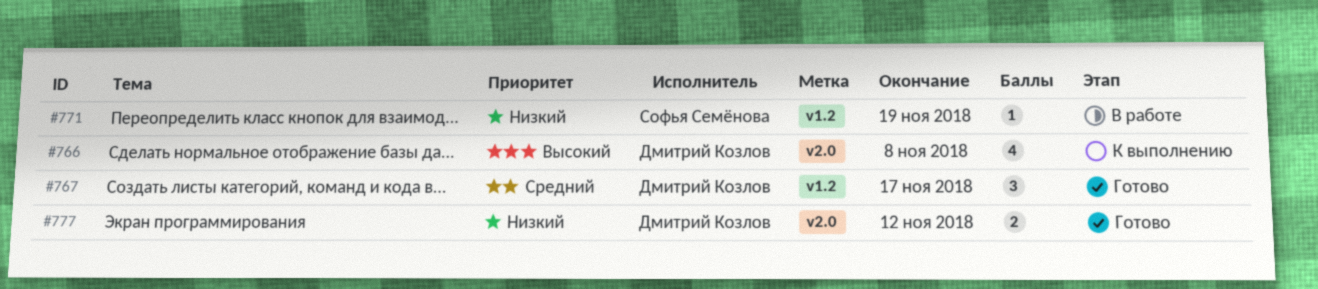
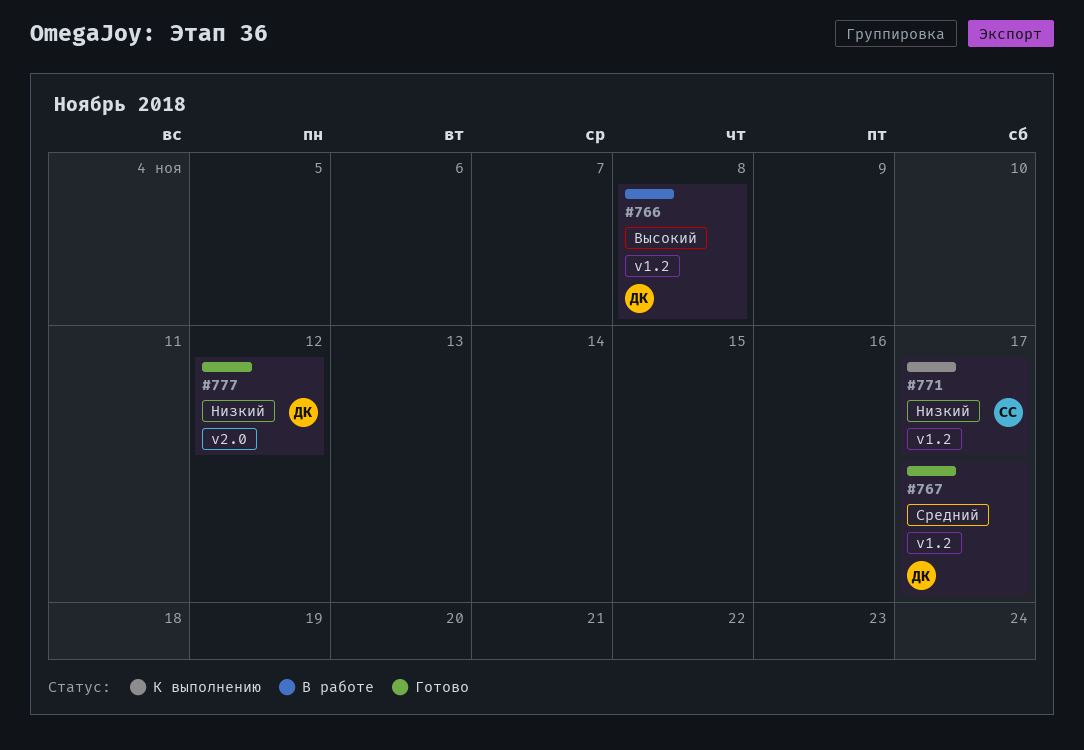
#766, status: К выполнению -> В работе
#766, label: v2.0 -> v1.2
#771, status: В работе -> К выполнению
#771, due: Nov 19 -> Nov 17

